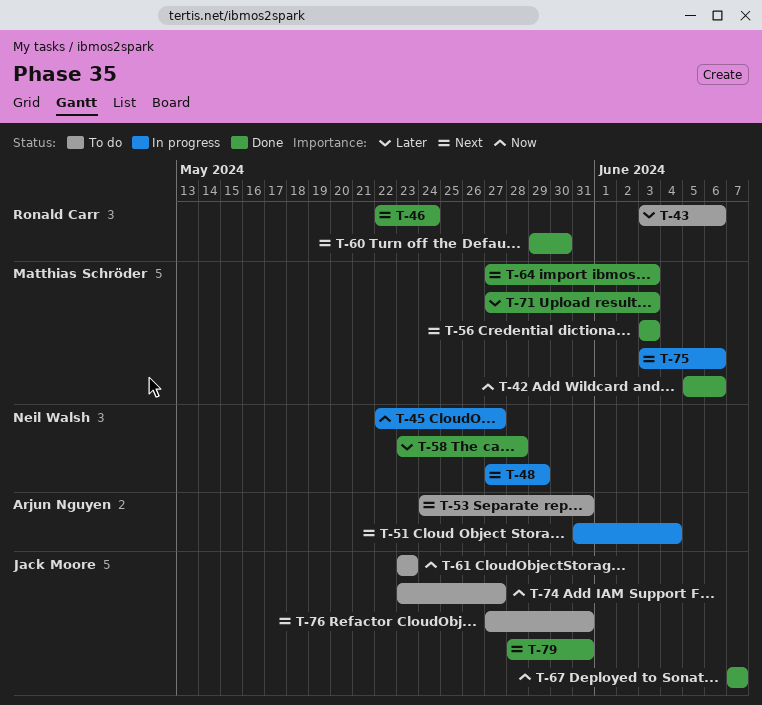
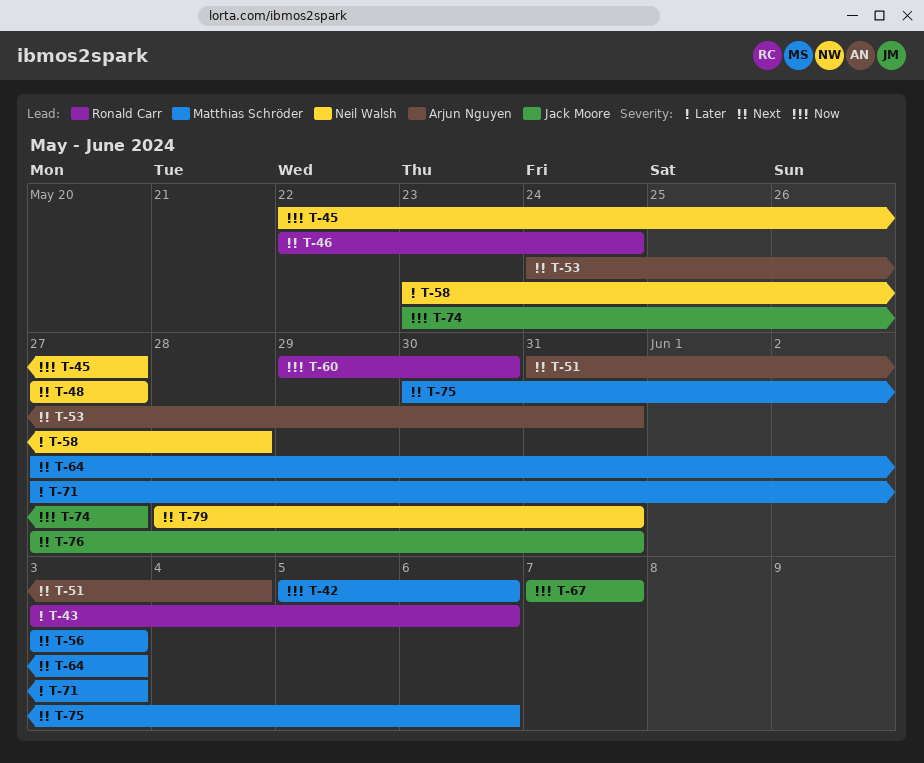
T-48, due: May 29 -> May 27
T-60, priority: Next -> Now
T-61: present -> none
T-75, start: Jun 3 -> May 30
T-79, owner: Jack Moore -> Neil Walsh

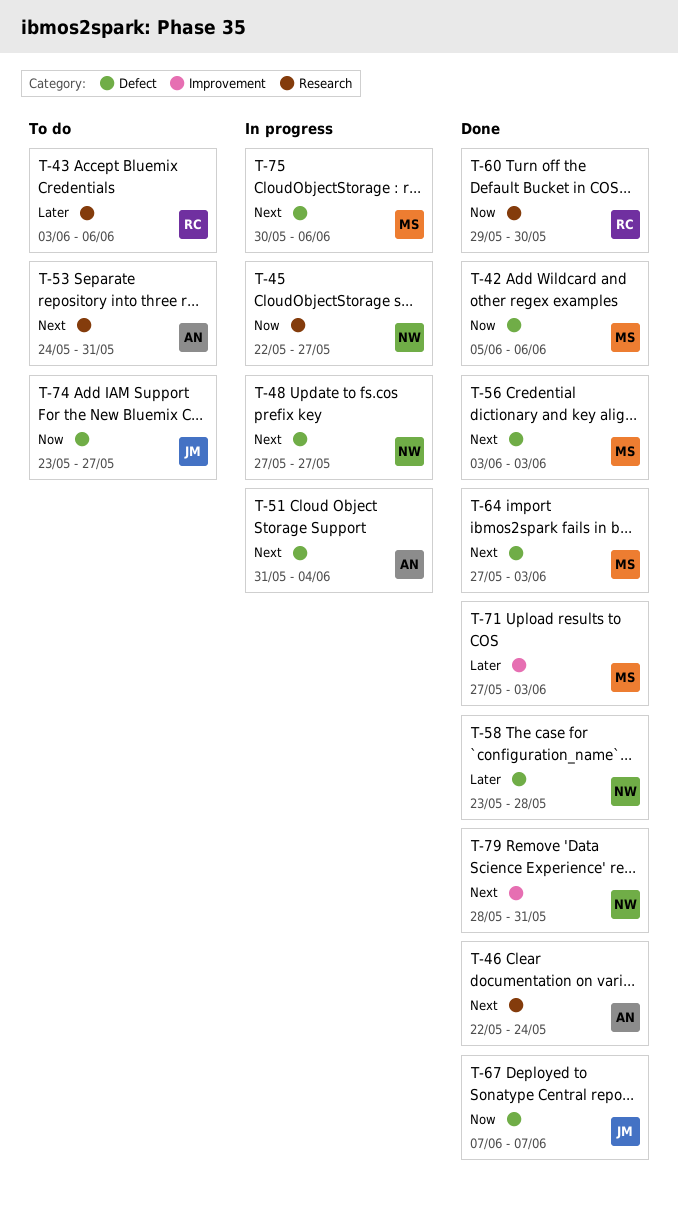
T-46, owner: Ronald Carr -> Arjun Nguyen
T-76: present -> none

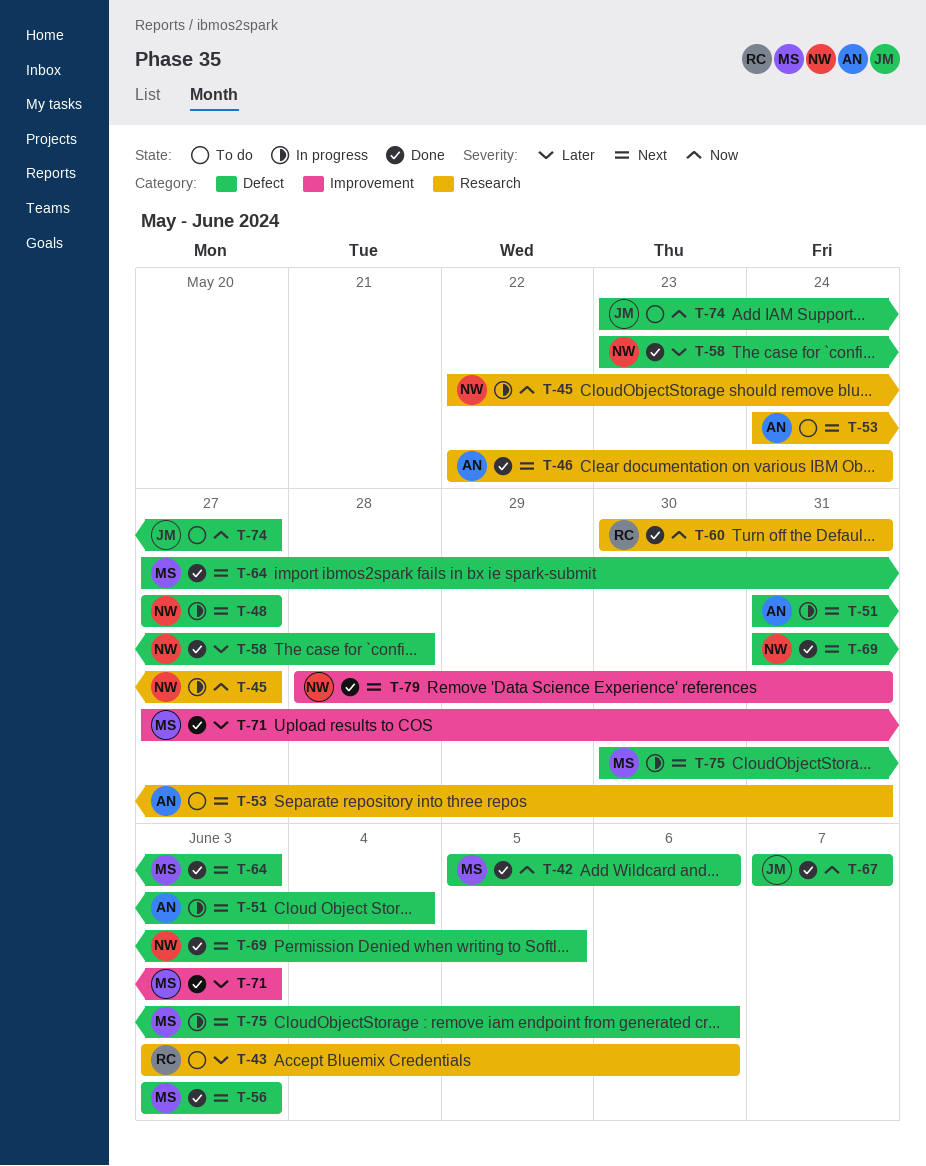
T-60, start: May 29 -> May 30
T-60, due: May 30 -> May 31
T-69: none -> present

